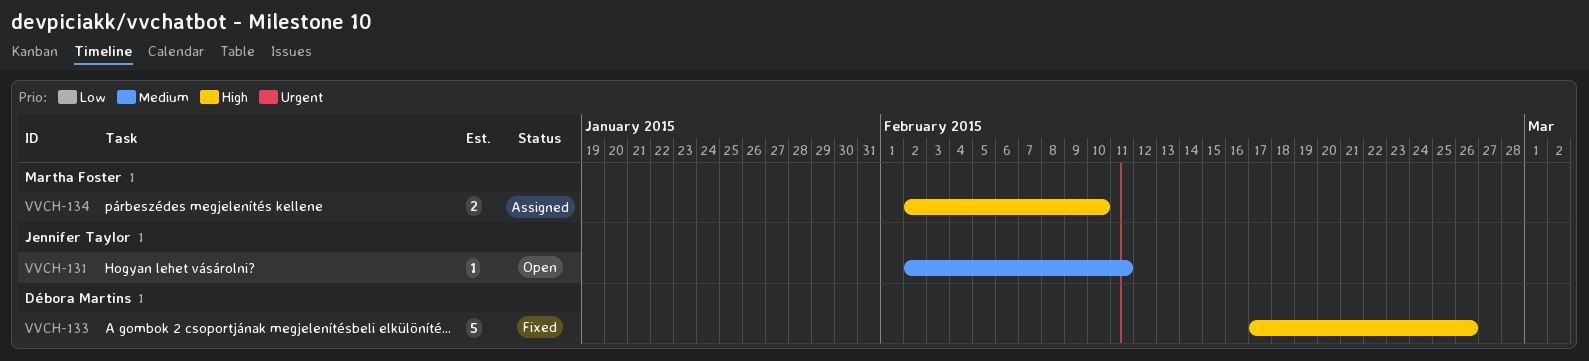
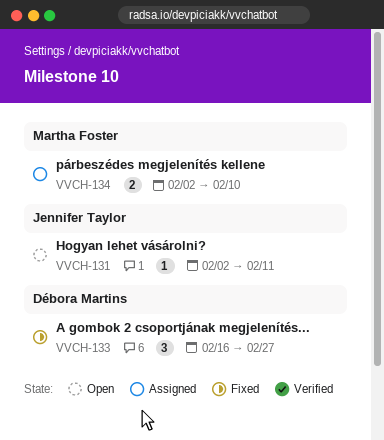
VVCH-133, estimate: 5 -> 3
VVCH-133, start: Feb 17 -> Feb 16
VVCH-133, due: Feb 26 -> Feb 27

